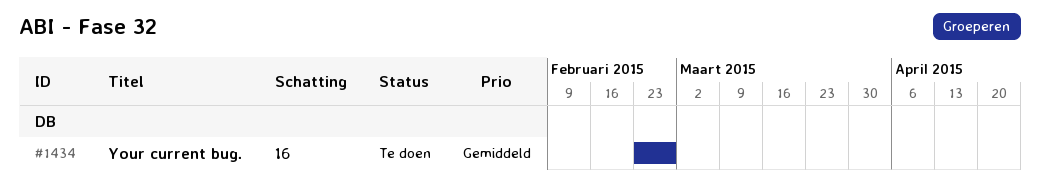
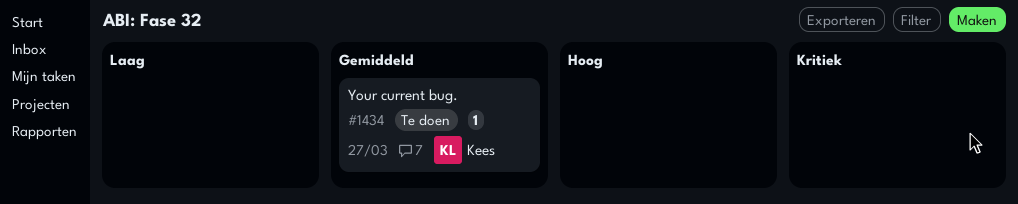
#1434, estimate: 16 -> 1
#1434, due: Feb 27 -> Mar 27

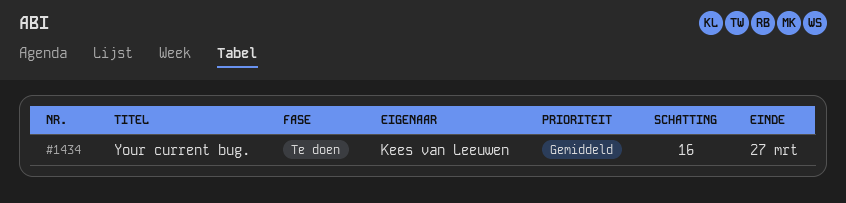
#1434, estimate: 1 -> 16

